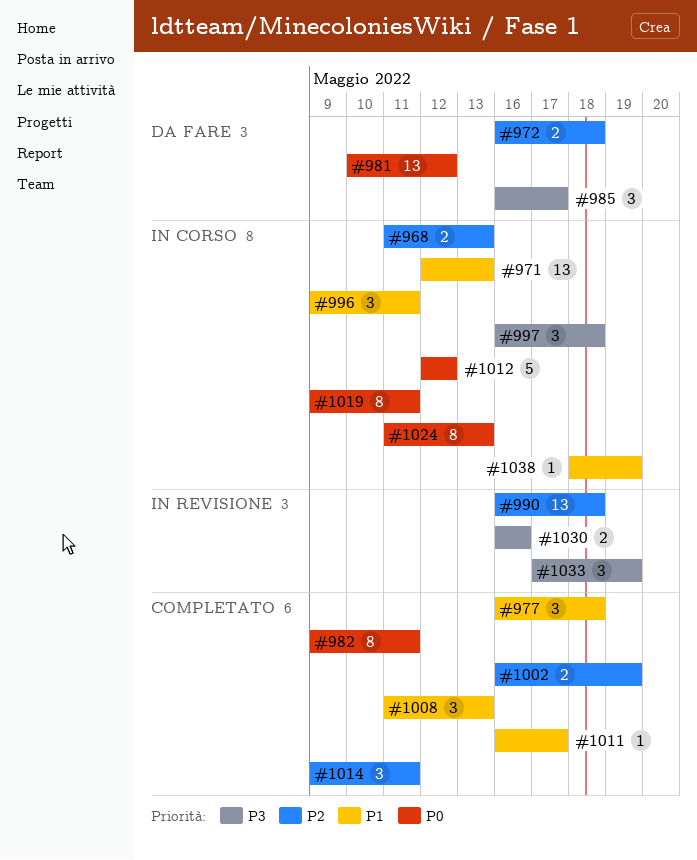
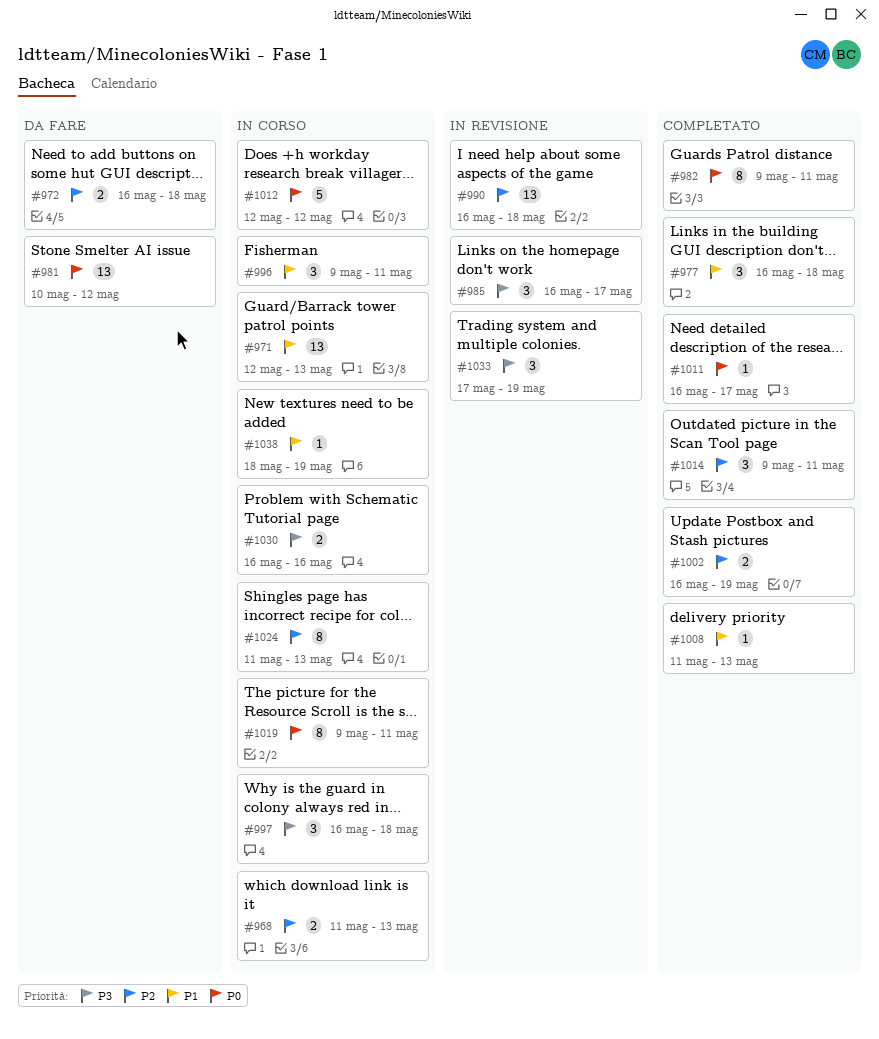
#985, status: Da fare -> In revisione
#1008, estimate: 3 -> 1
#1011, priority: P1 -> P0
#1024, priority: P0 -> P2
#1030, status: In revisione -> In corso

